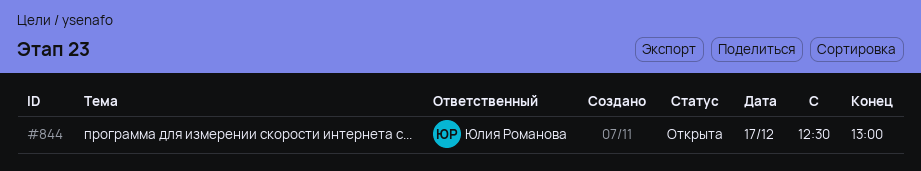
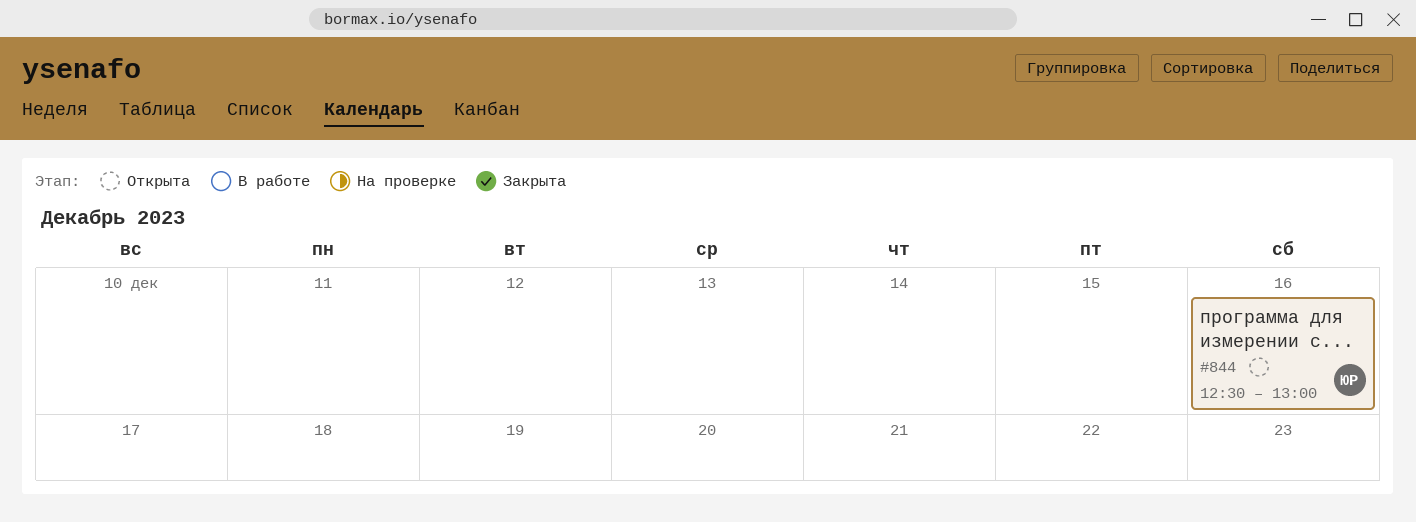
#844, day: Dec 17 -> Dec 16

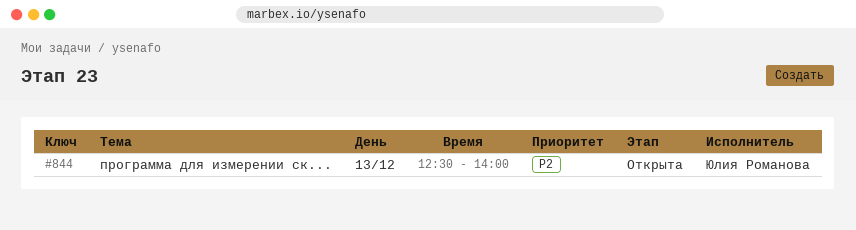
#844, day: Dec 16 -> Dec 13
#844, ends: 13:00 -> 14:00

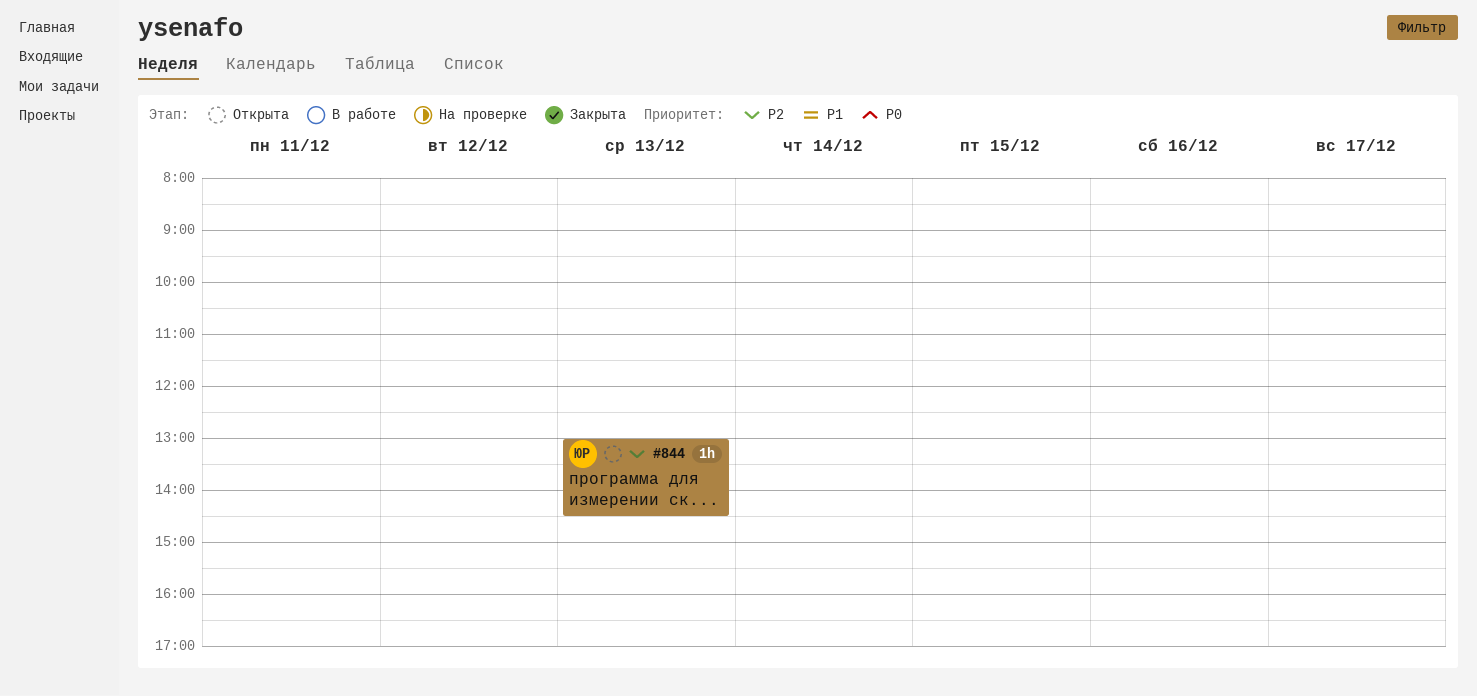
#844, begins: 12:30 -> 13:00
#844, ends: 14:00 -> 14:30

